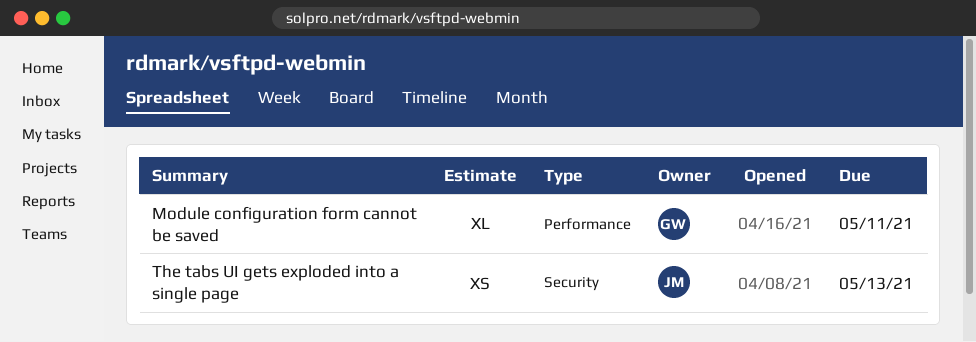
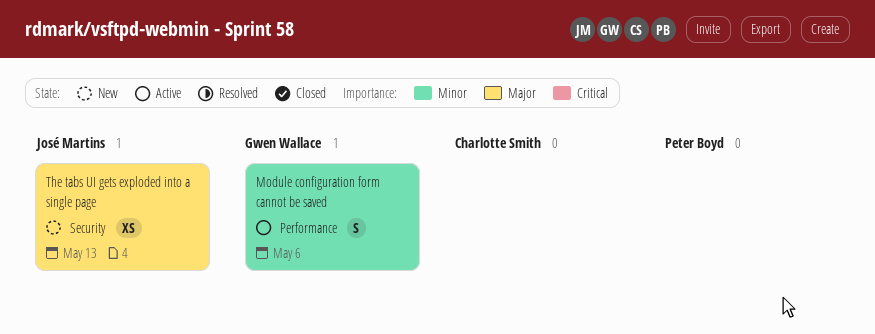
Module configuration form cannot be saved, estimate: XL -> S
Module configuration form cannot be saved, due: May 11 -> May 6

